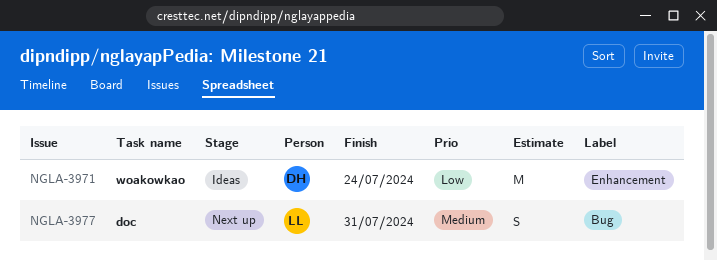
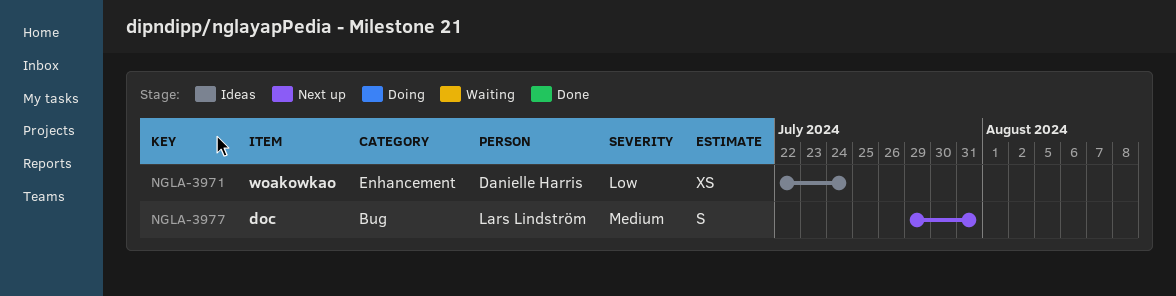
NGLA-3971, estimate: M -> XS

